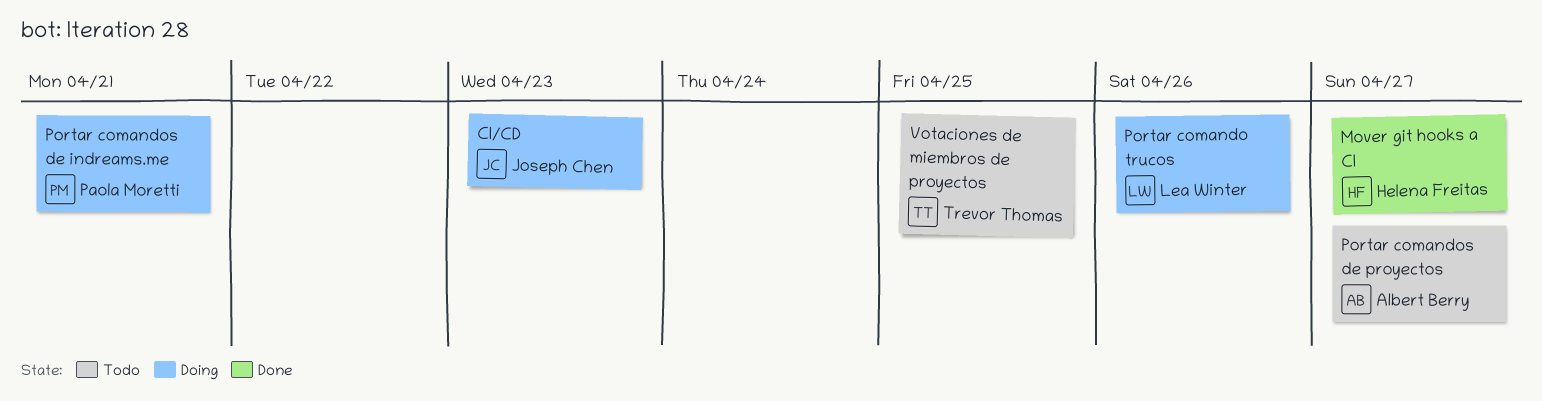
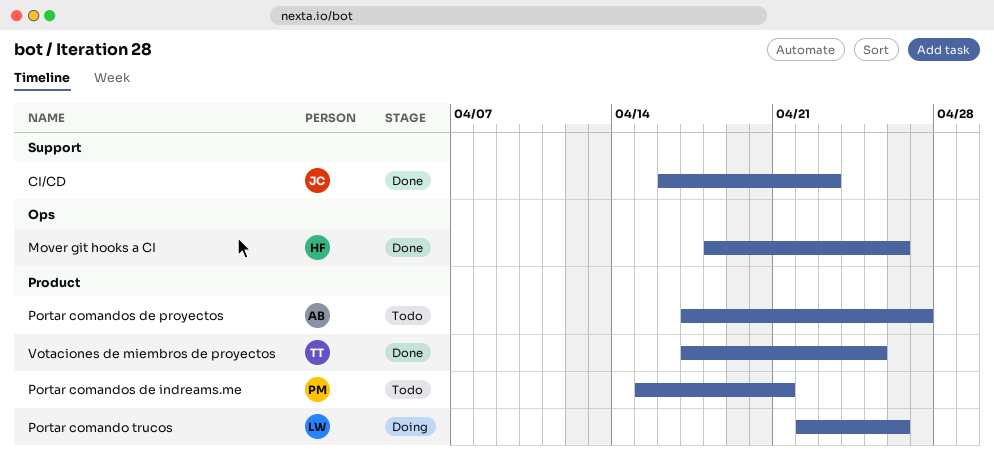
CI/CD, status: Doing -> Done
Mover git hooks a CI, due: Apr 27 -> Apr 26
Portar comandos de indreams.me, status: Doing -> Todo
Votaciones de miembros de proyectos, status: Todo -> Done

